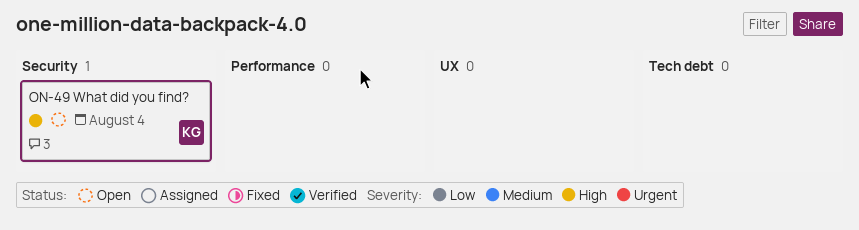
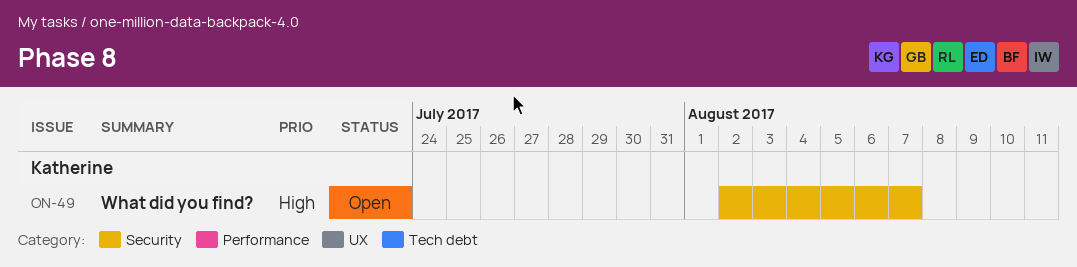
ON-49, due: Aug 4 -> Aug 7

